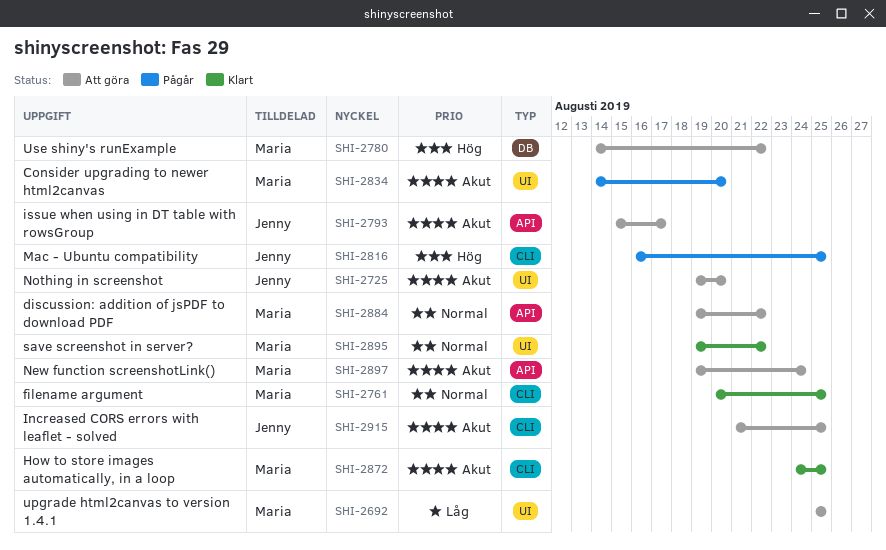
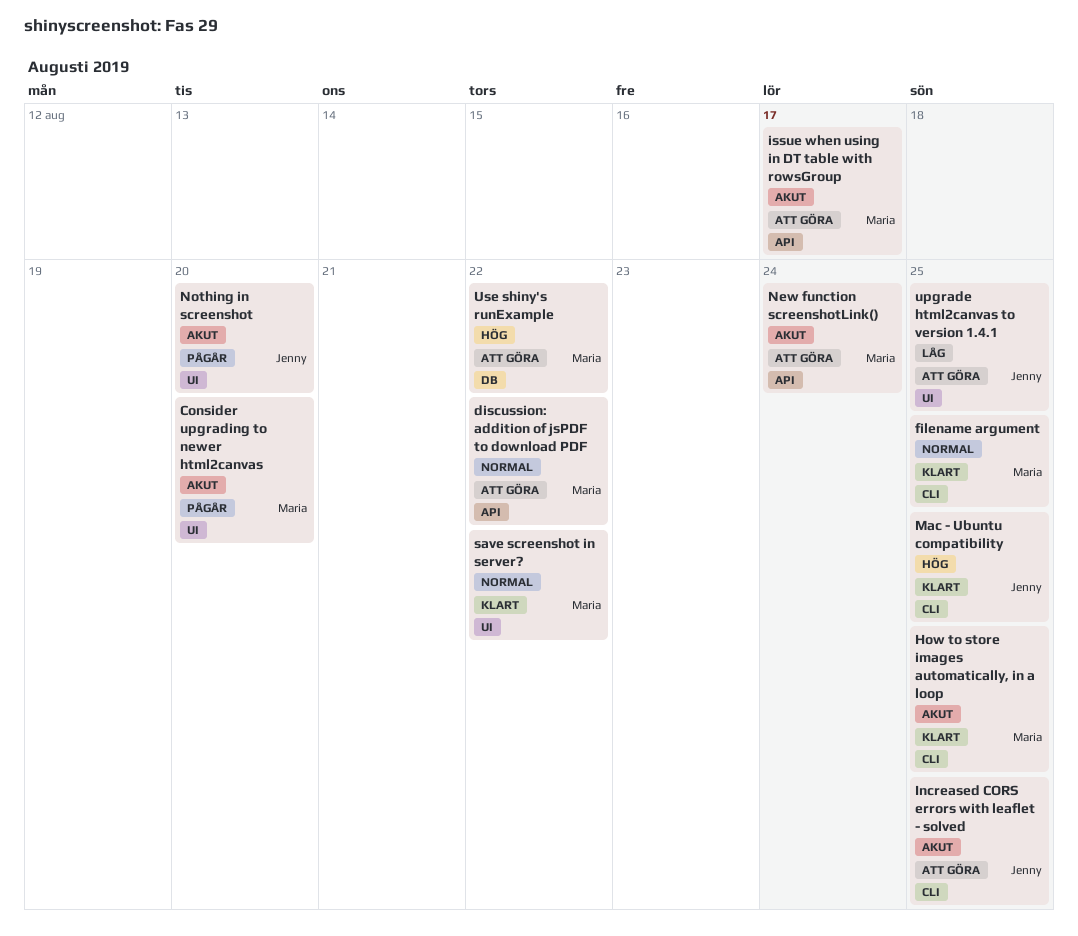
issue when using in DT table with rowsGroup, owner: Jenny -> Maria
Mac - Ubuntu compatibility, status: Pågår -> Klart
Nothing in screenshot, status: Att göra -> Pågår
upgrade html2canvas to version 1.4.1, owner: Maria -> Jenny

